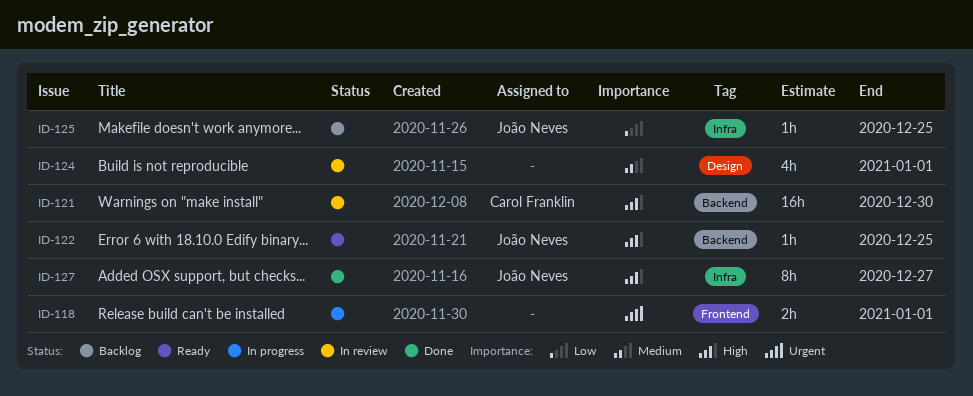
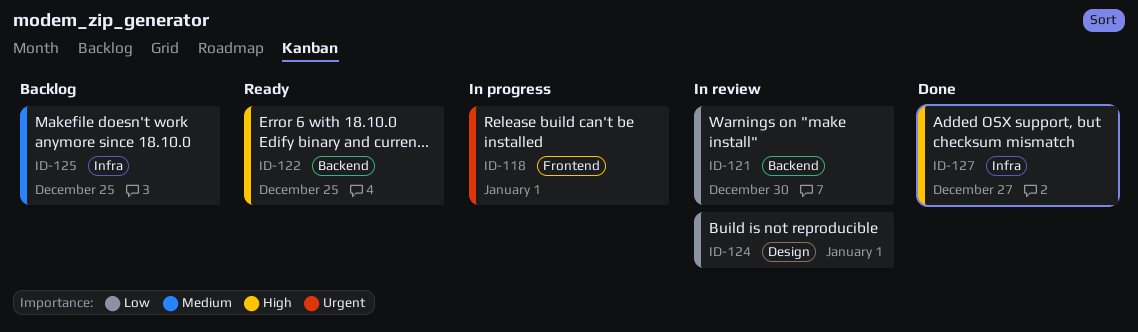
ID-121, priority: High -> Low
ID-124, priority: Medium -> Low
ID-125, priority: Low -> Medium

